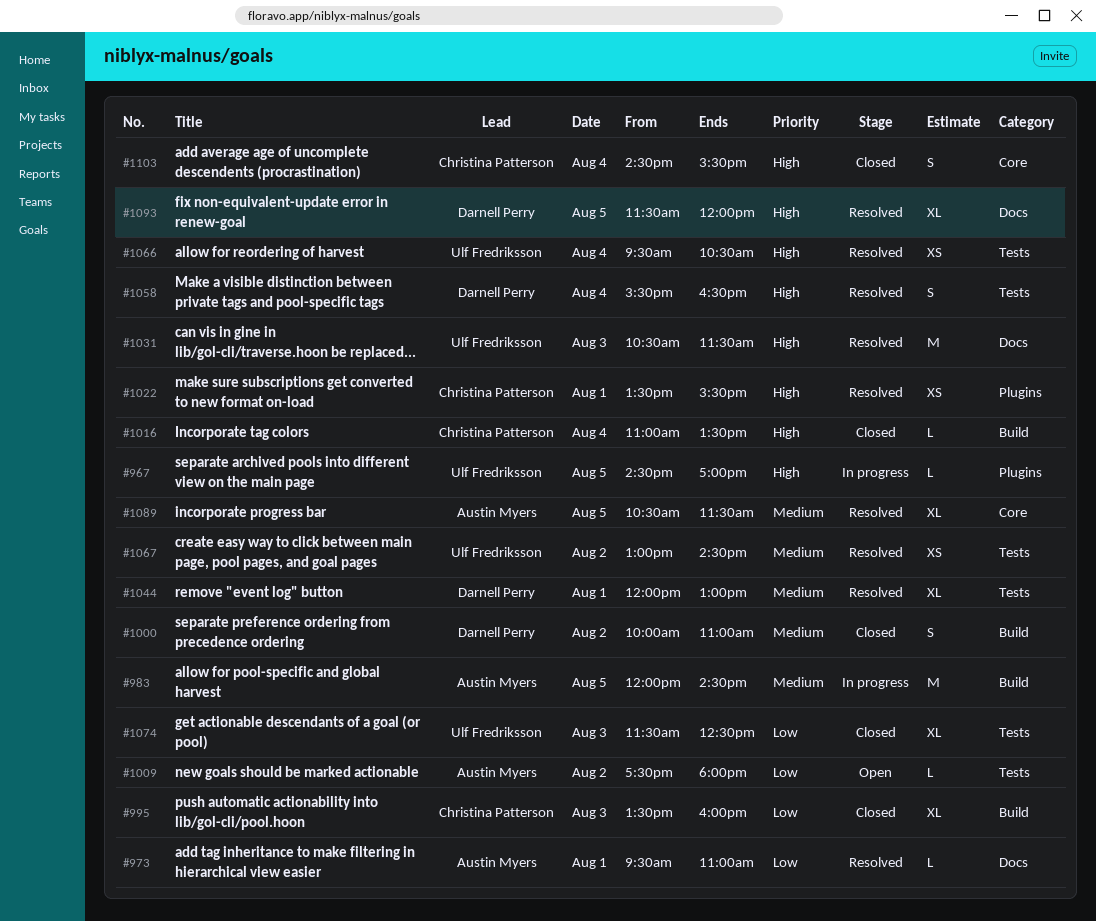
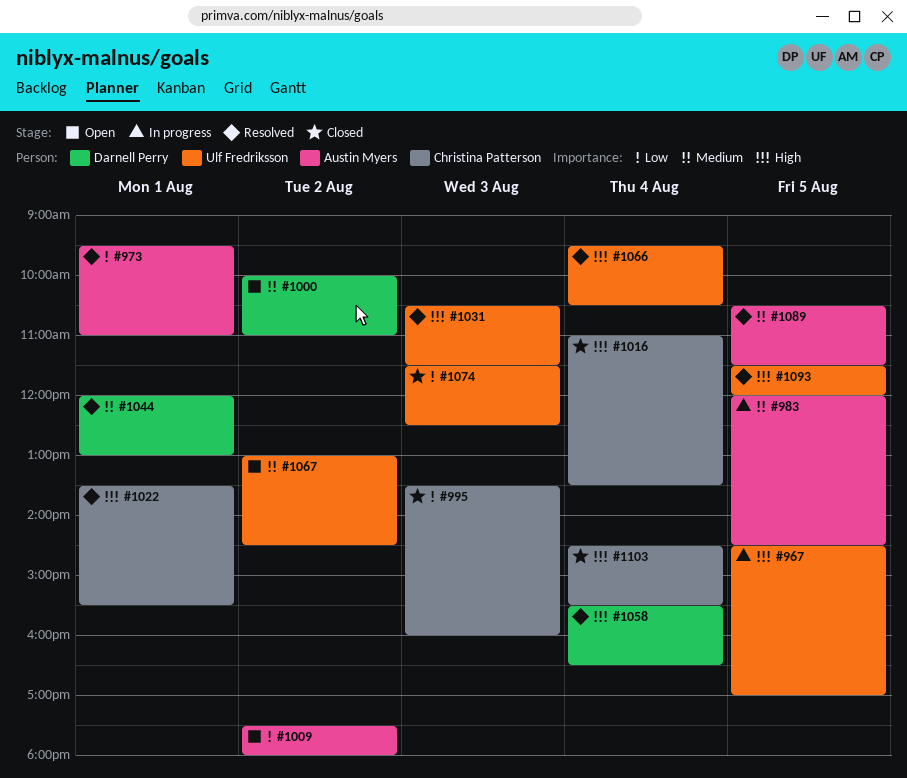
#1000, status: Closed -> Open
#1067, status: Resolved -> Open
#1093, owner: Darnell Perry -> Ulf Fredriksson

